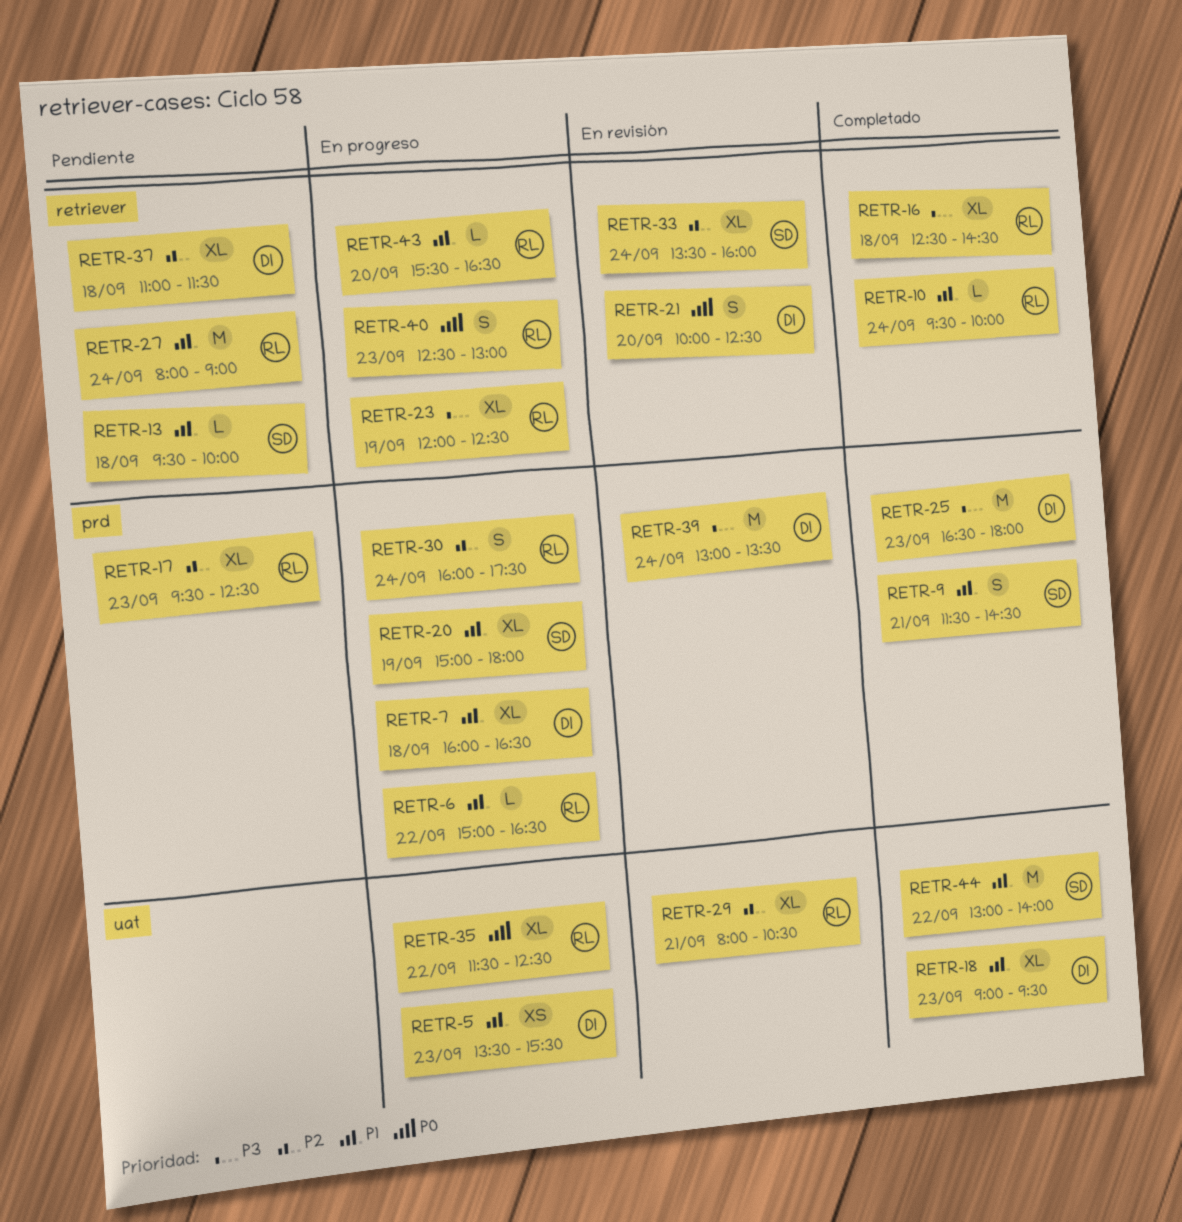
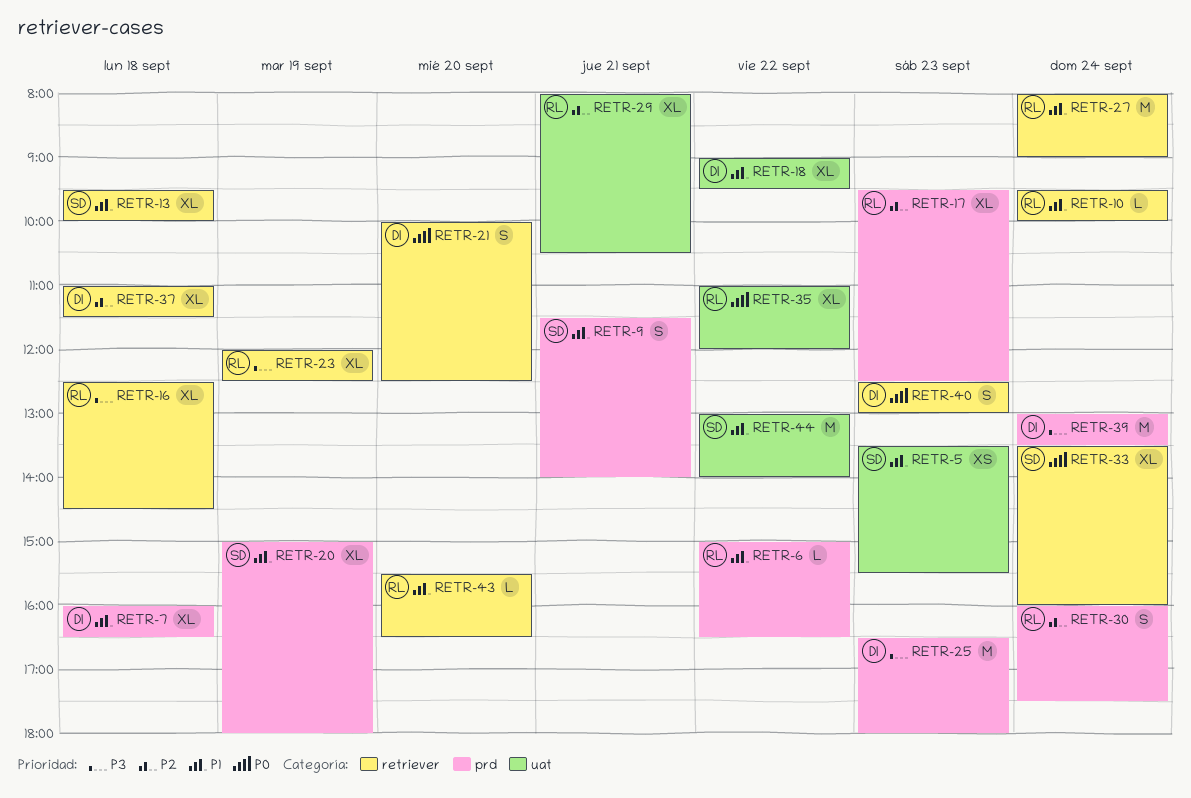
RETR-5, owner: DI -> SD
RETR-9, ends: 14:30 -> 14:00
RETR-13, estimate: L -> XL
RETR-18, day: Sep 23 -> Sep 22
RETR-33, priority: P2 -> P0
RETR-35, begins: 11:30 -> 11:00
RETR-35, ends: 12:30 -> 12:00
RETR-40, owner: RL -> DI

